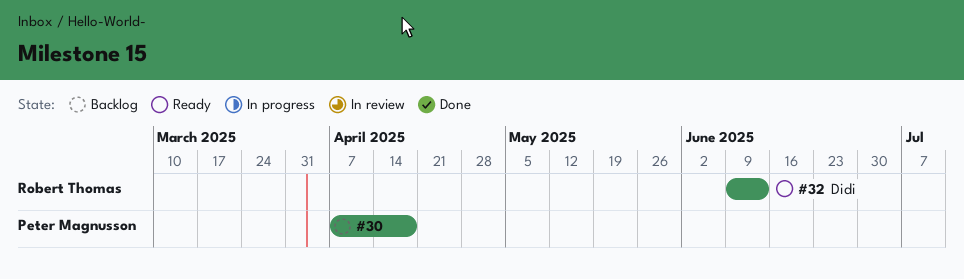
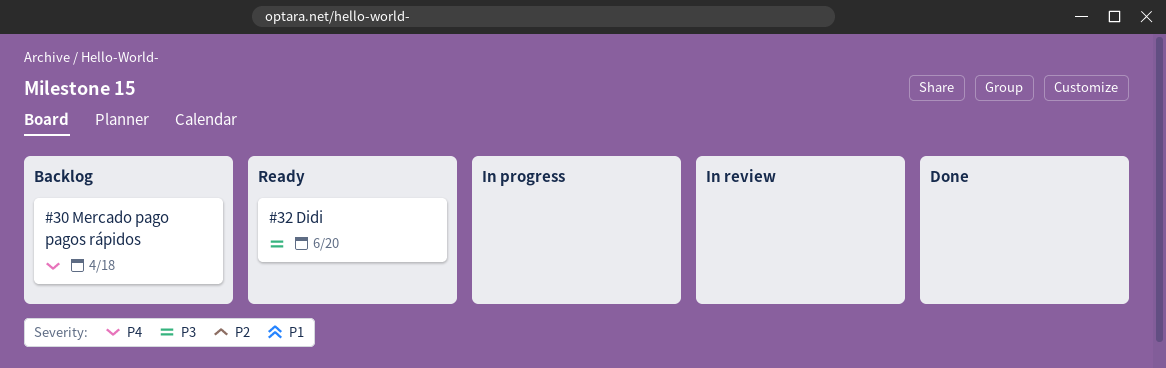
#32, due: Jun 13 -> Jun 20

